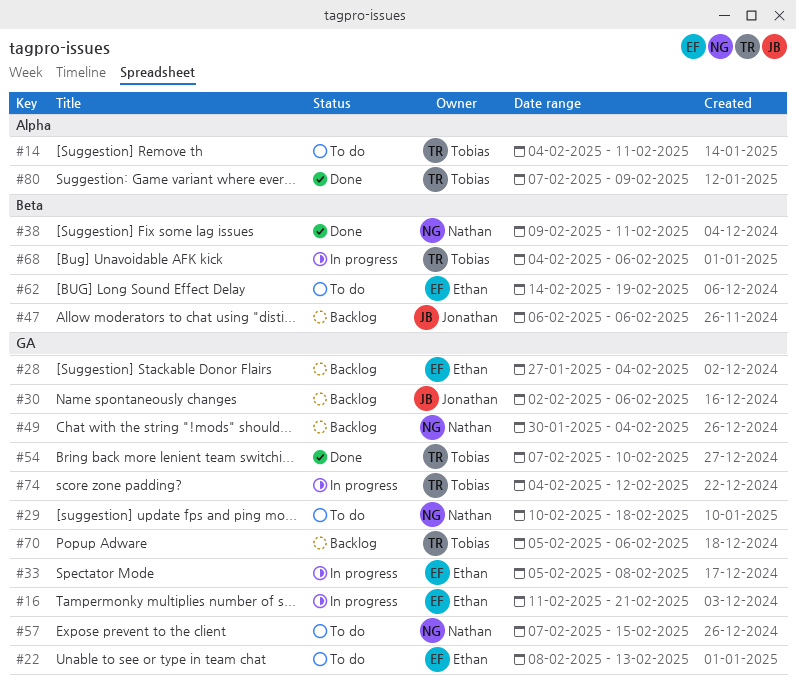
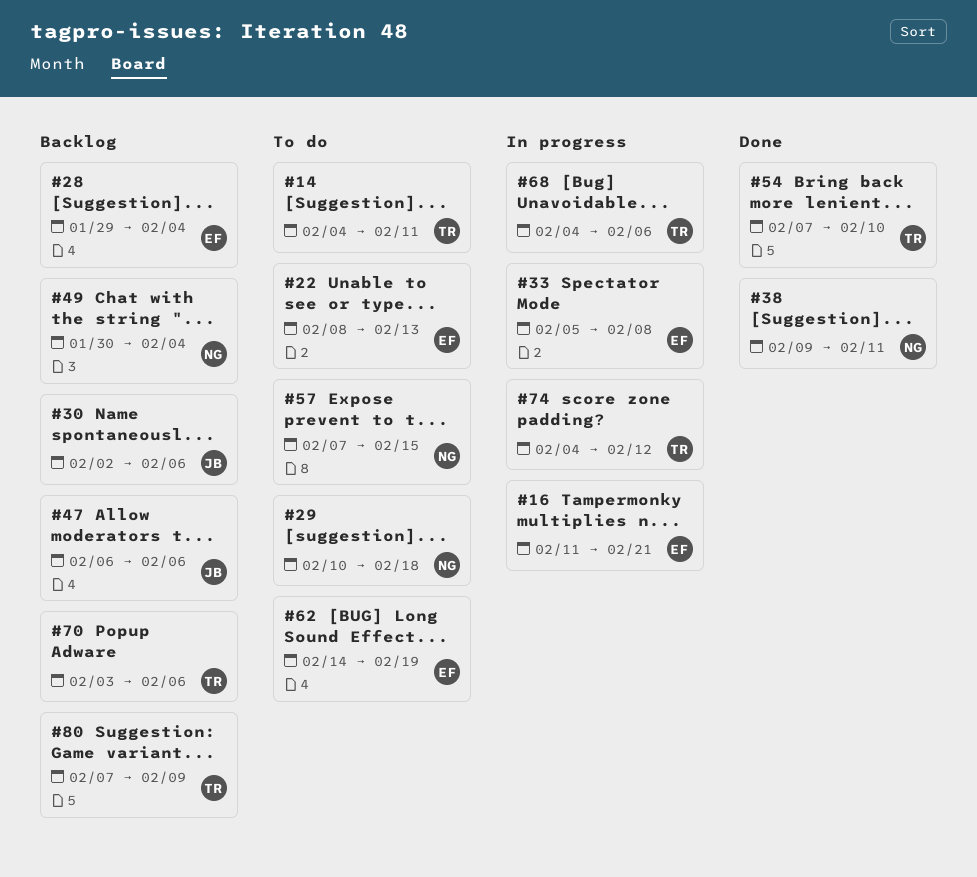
#28, start: Jan 27 -> Jan 29
#70, start: Feb 5 -> Feb 3
#80, status: Done -> Backlog

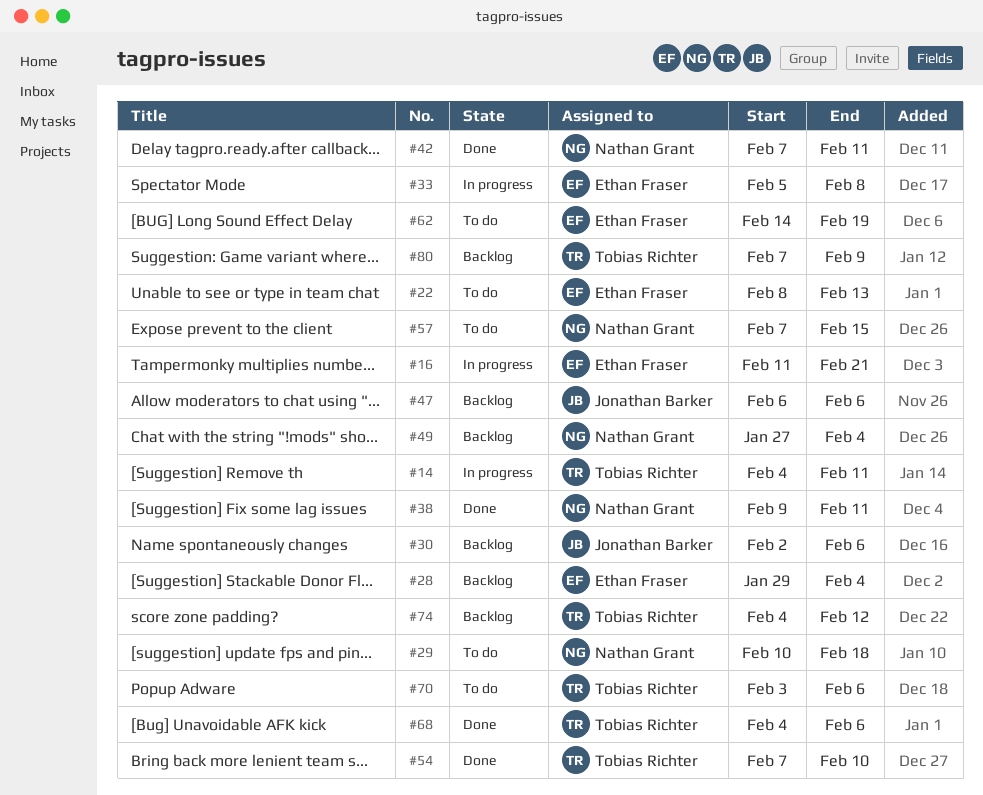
#14, status: To do -> In progress
#42: none -> present
#49, start: Jan 30 -> Jan 27
#68, status: In progress -> Done
#70, status: Backlog -> To do
#74, status: In progress -> Backlog

